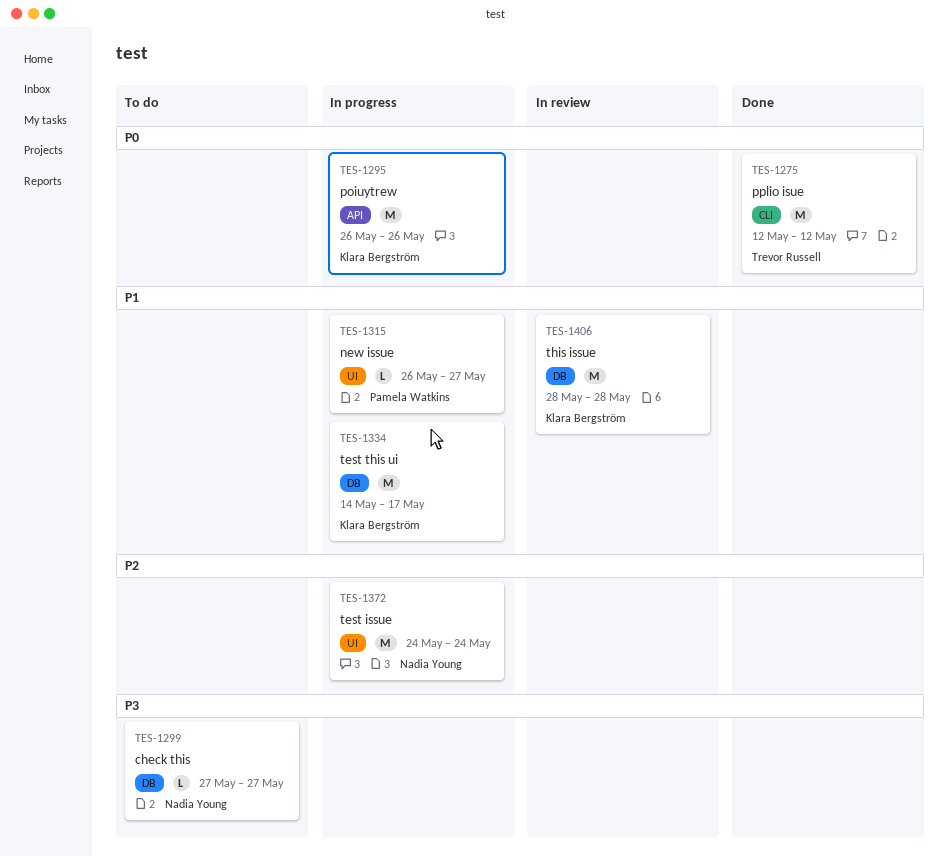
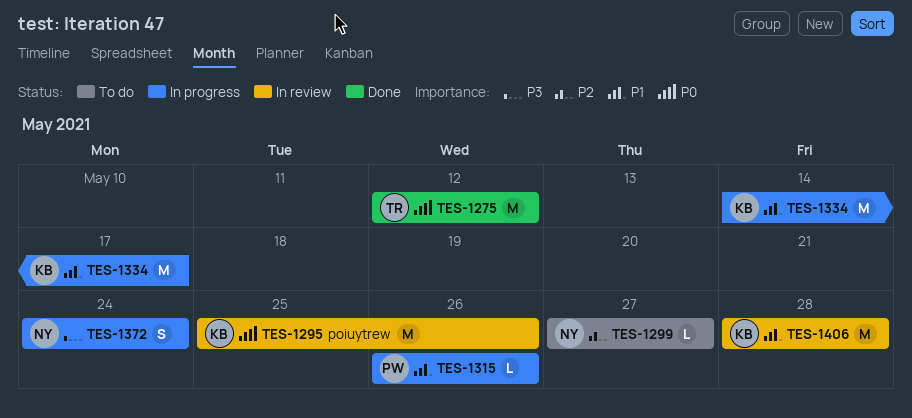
TES-1295, status: In progress -> In review
TES-1295, start: May 26 -> May 25
TES-1299, priority: P3 -> P2
TES-1315, due: May 27 -> May 26
TES-1372, priority: P2 -> P3
TES-1372, estimate: M -> S

